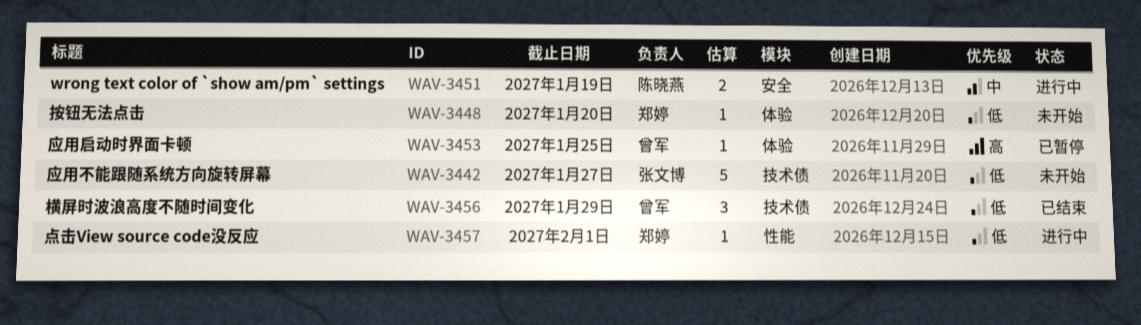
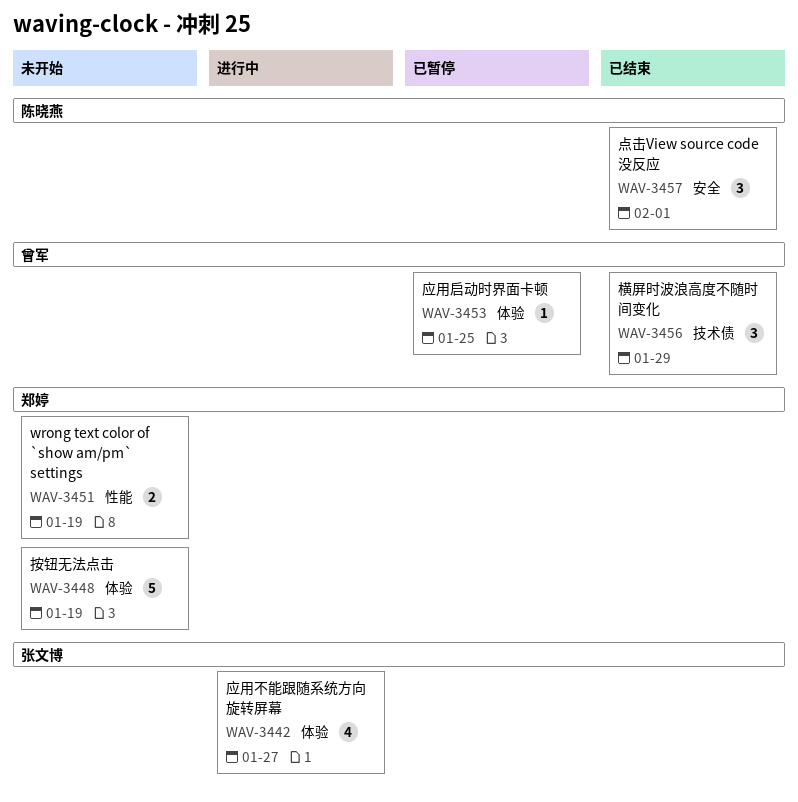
WAV-3442, status: 未开始 -> 进行中
WAV-3442, label: 技术债 -> 体验
WAV-3442, estimate: 5 -> 4
WAV-3448, estimate: 1 -> 5
WAV-3448, due: Jan 20 -> Jan 19
WAV-3451, status: 进行中 -> 未开始
WAV-3451, owner: 陈晓燕 -> 郑婷
WAV-3451, label: 安全 -> 性能
WAV-3457, status: 进行中 -> 已结束
WAV-3457, owner: 郑婷 -> 陈晓燕
WAV-3457, label: 性能 -> 安全
WAV-3457, estimate: 1 -> 3

